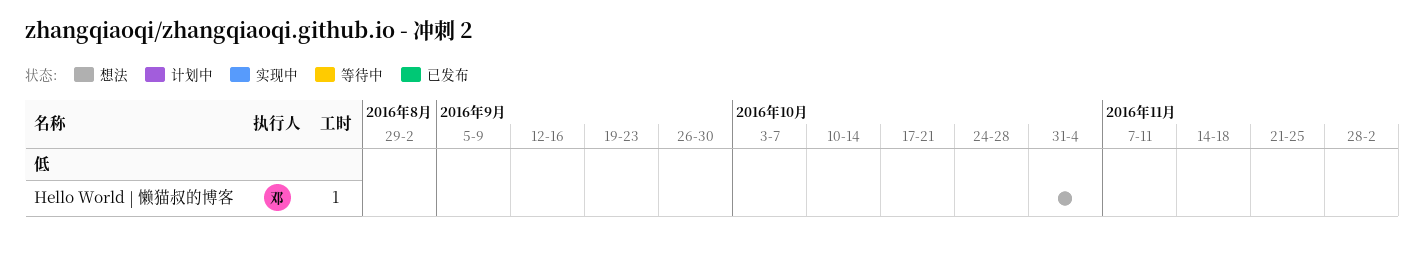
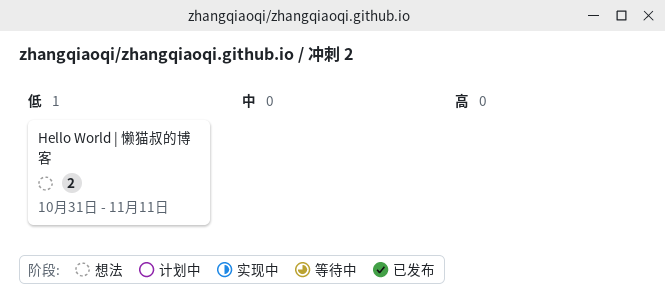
Hello World | 懒猫叔的博客, estimate: 1 -> 2
Hello World | 懒猫叔的博客, due: Nov 4 -> Nov 11

